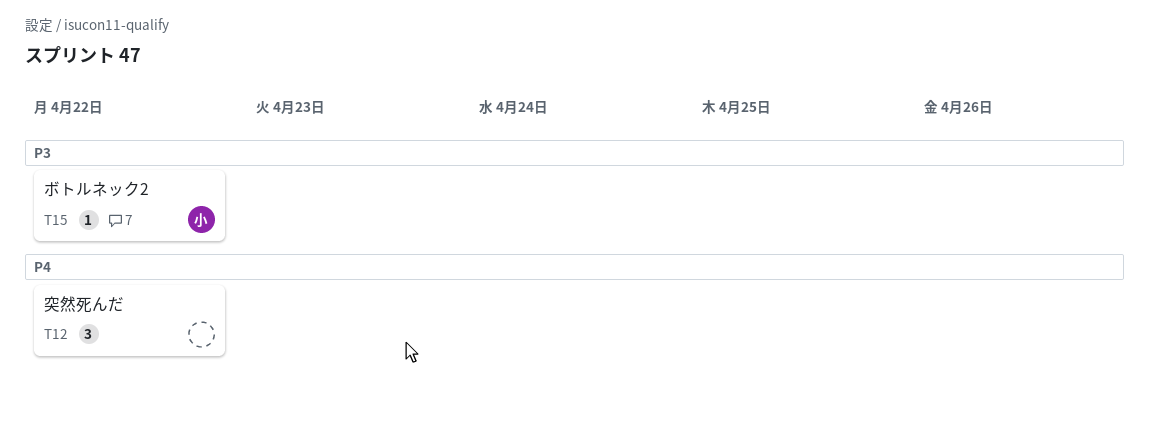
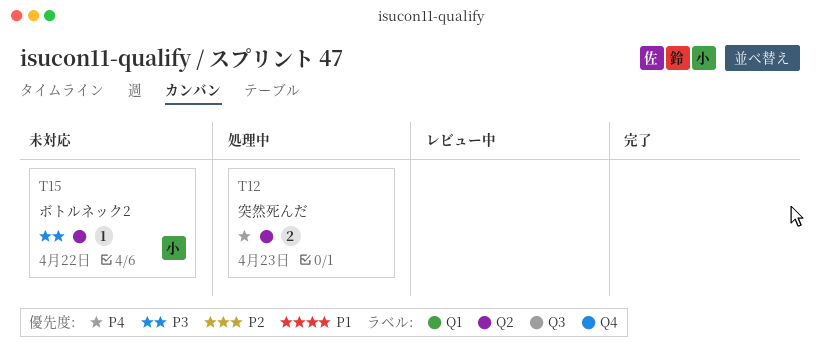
T12, estimate: 3 -> 2
T12, due: Apr 22 -> Apr 23

